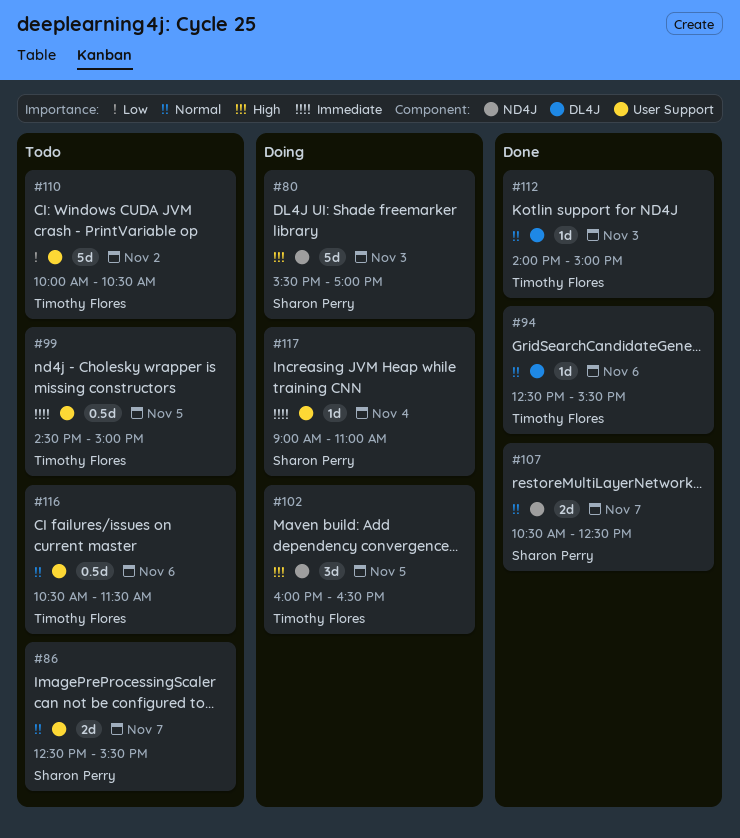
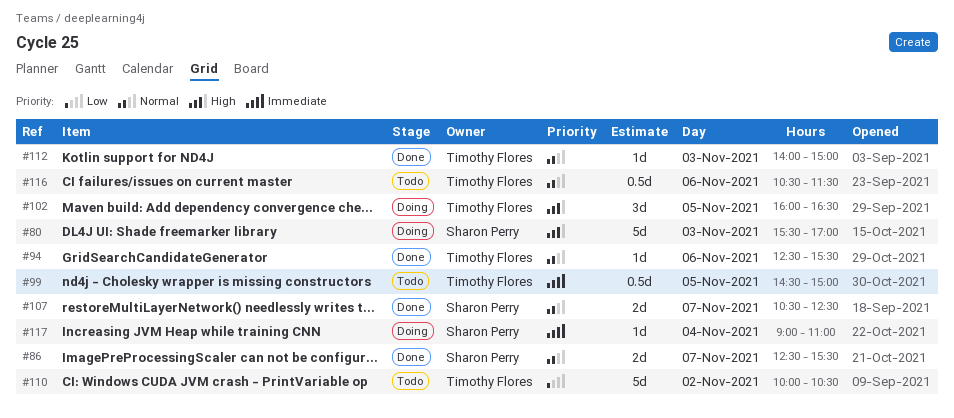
#86, status: Todo -> Done

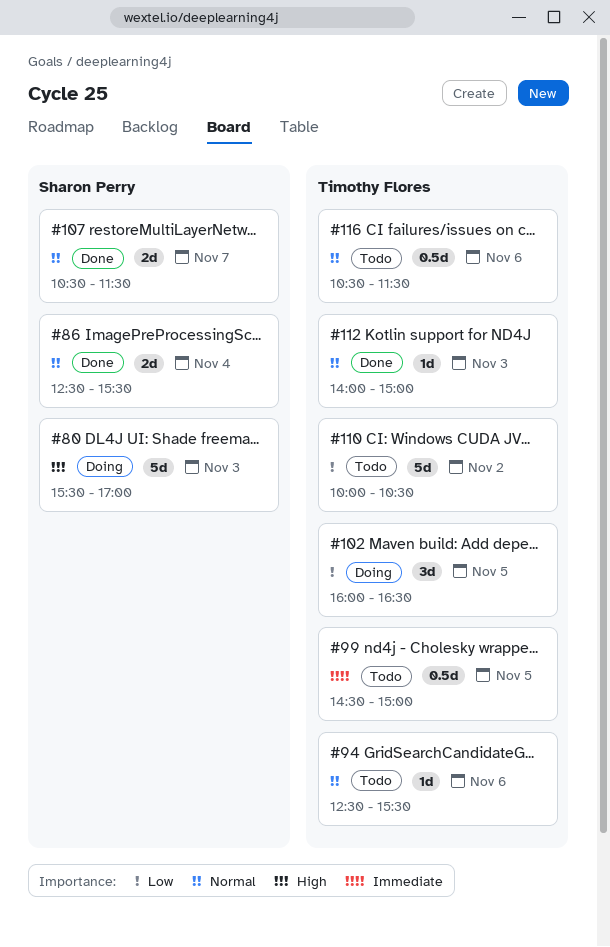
#86, day: Nov 7 -> Nov 4
#94, status: Done -> Todo
#102, priority: High -> Low
#107, ends: 12:30 -> 11:30
#117: present -> none

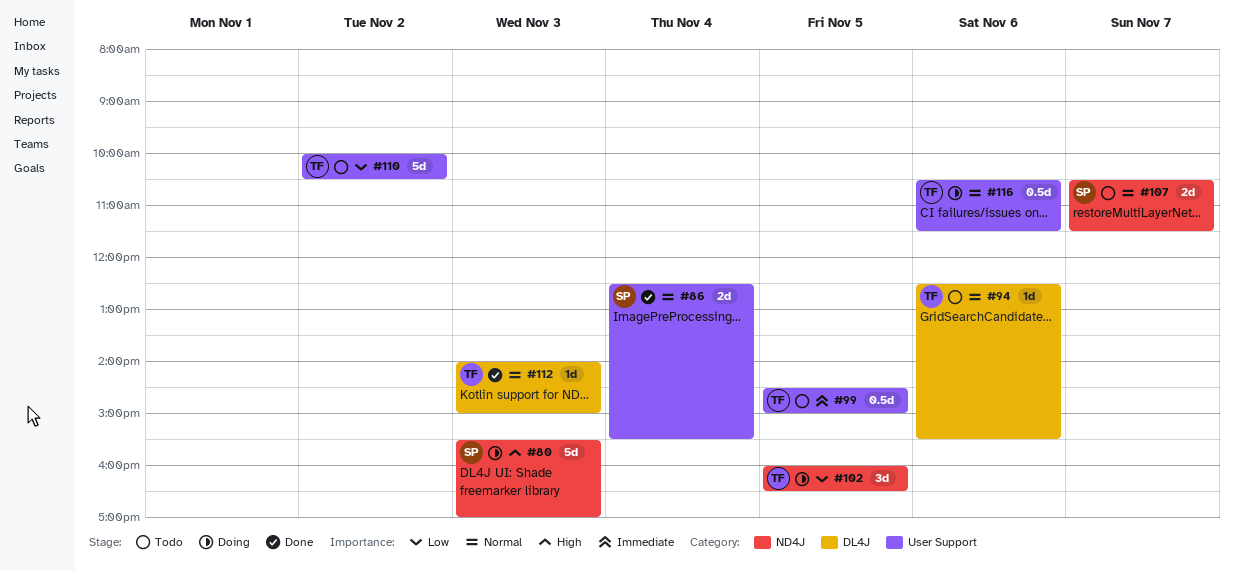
#107, status: Done -> Todo
#116, status: Todo -> Doing

